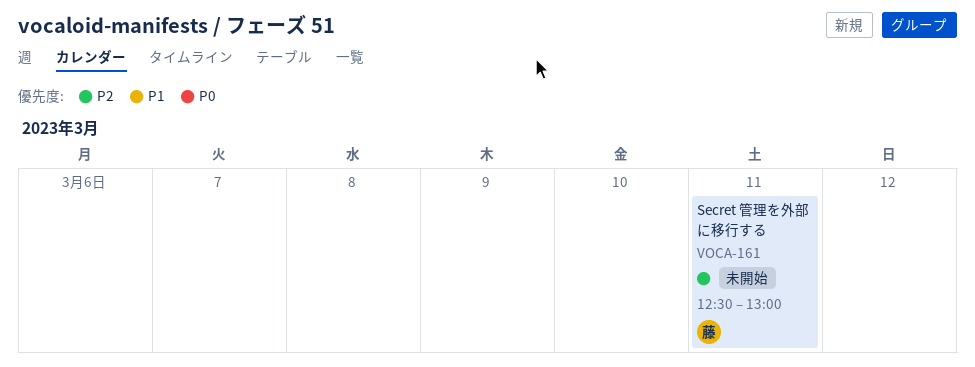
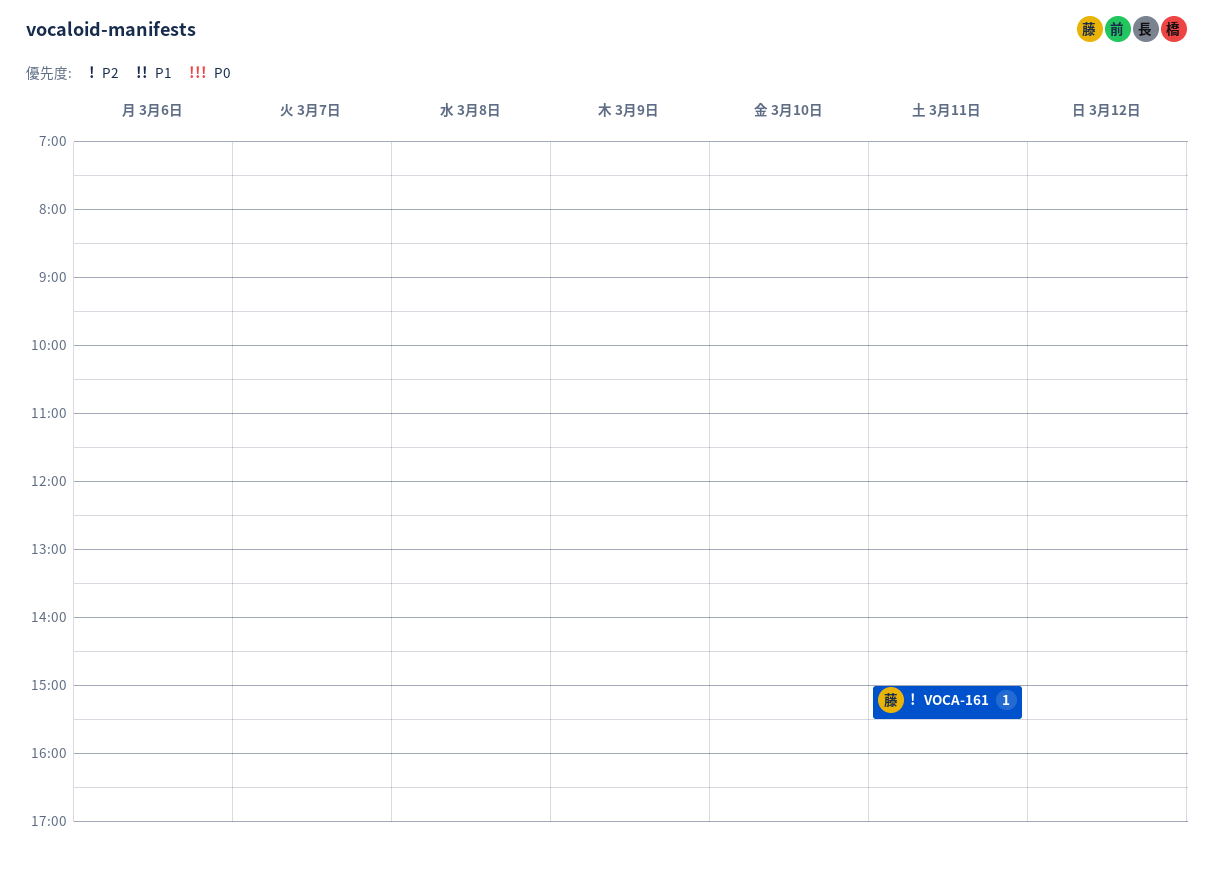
VOCA-161, begins: 12:30 -> 15:00
VOCA-161, ends: 13:00 -> 15:30

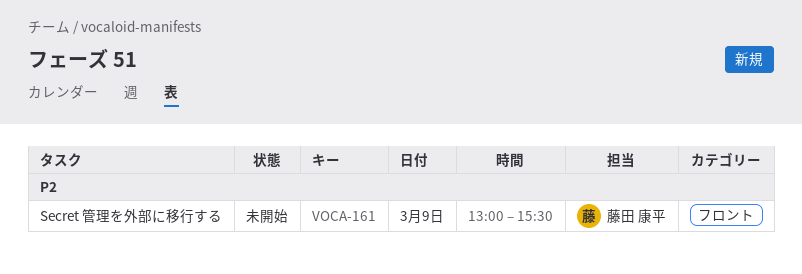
VOCA-161, day: Mar 11 -> Mar 9
VOCA-161, begins: 15:00 -> 13:00

